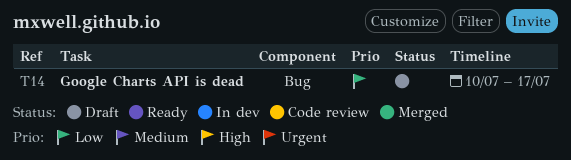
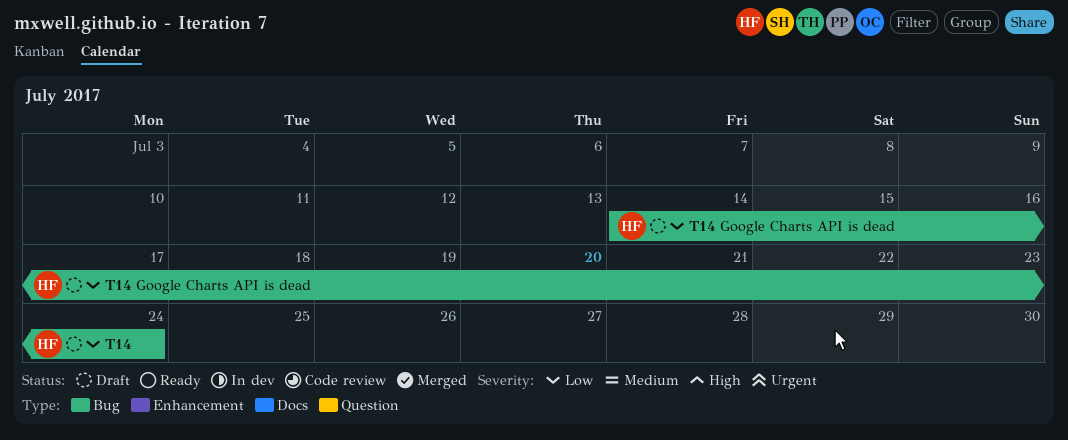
T14, start: Jul 10 -> Jul 14
T14, due: Jul 17 -> Jul 24

